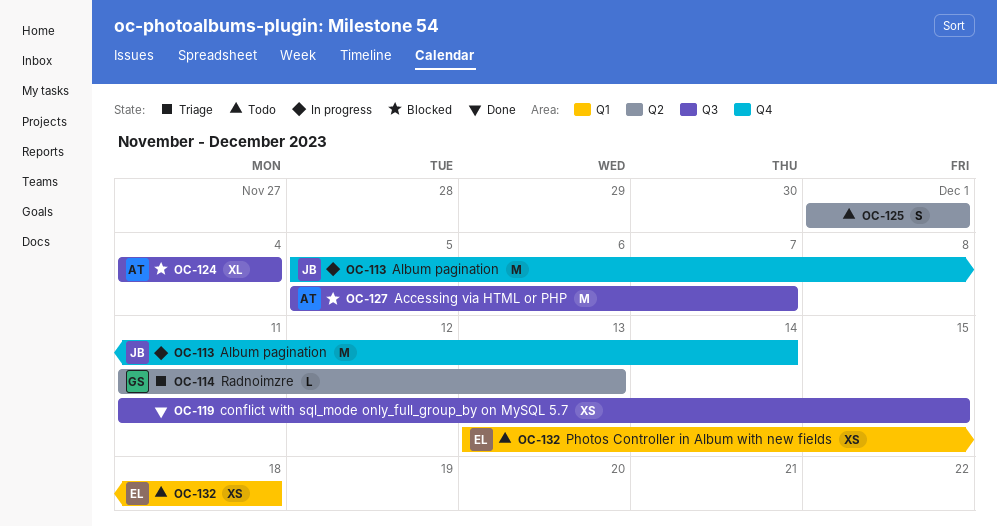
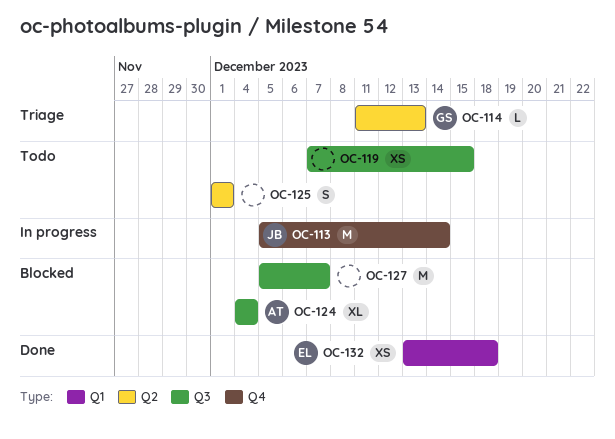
OC-119, status: Done -> Todo
OC-119, start: Dec 11 -> Dec 7
OC-127, owner: AT -> none
OC-132, status: Todo -> Done

